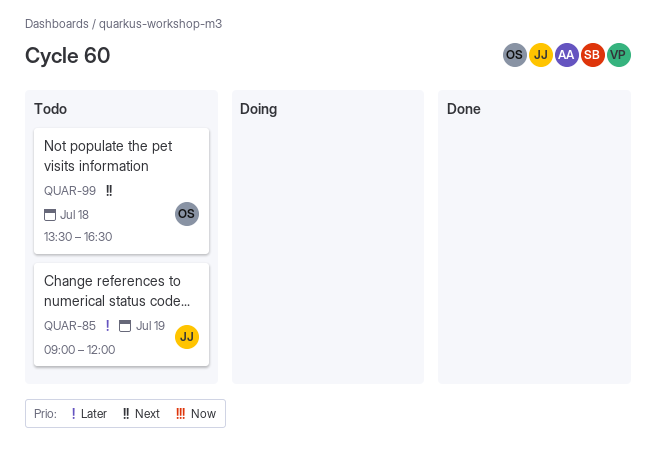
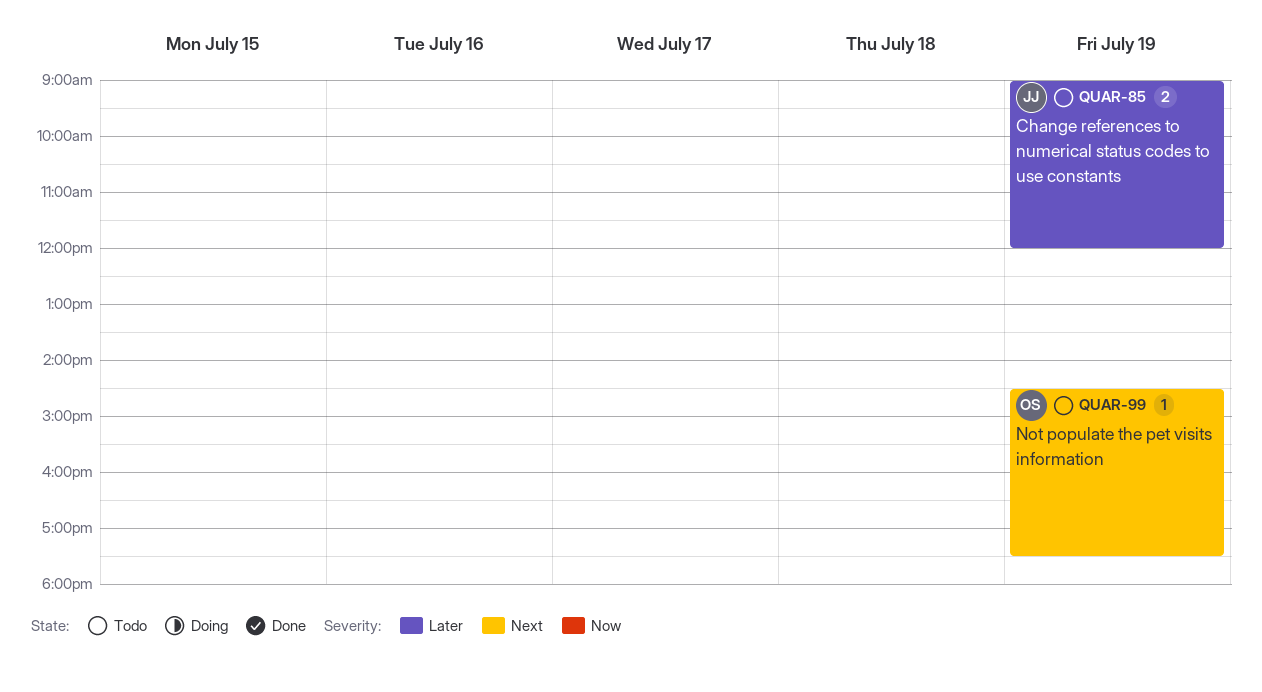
QUAR-99, day: Jul 18 -> Jul 19
QUAR-99, begins: 13:30 -> 14:30
QUAR-99, ends: 16:30 -> 17:30

